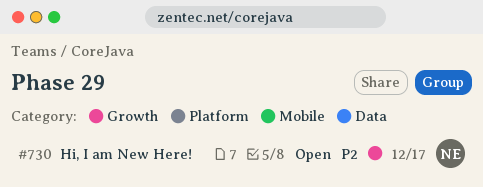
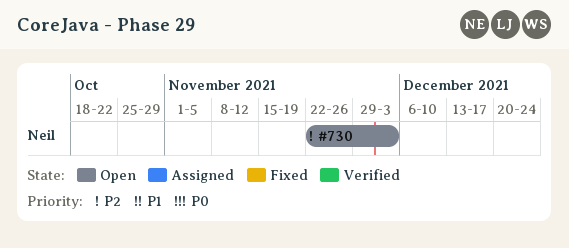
#730, due: Dec 17 -> Dec 3

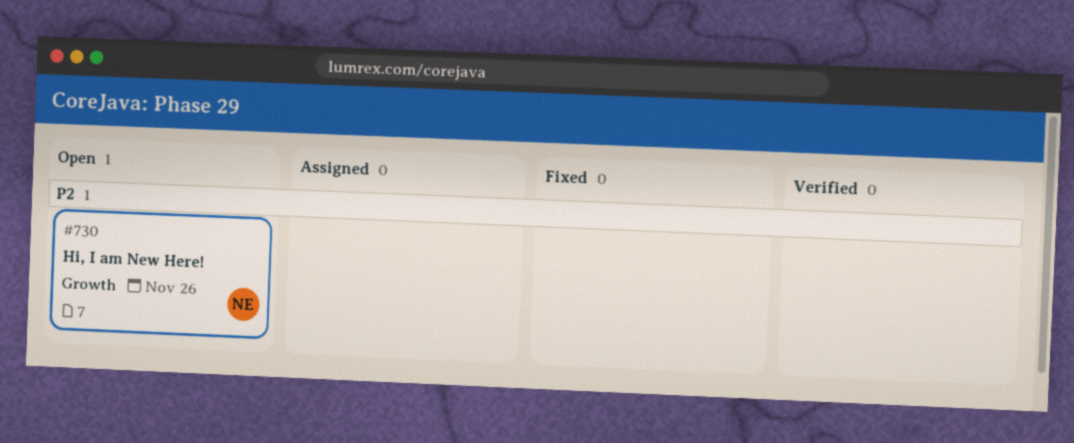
#730, due: Dec 3 -> Nov 26

